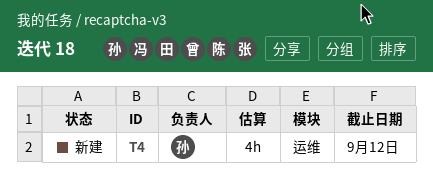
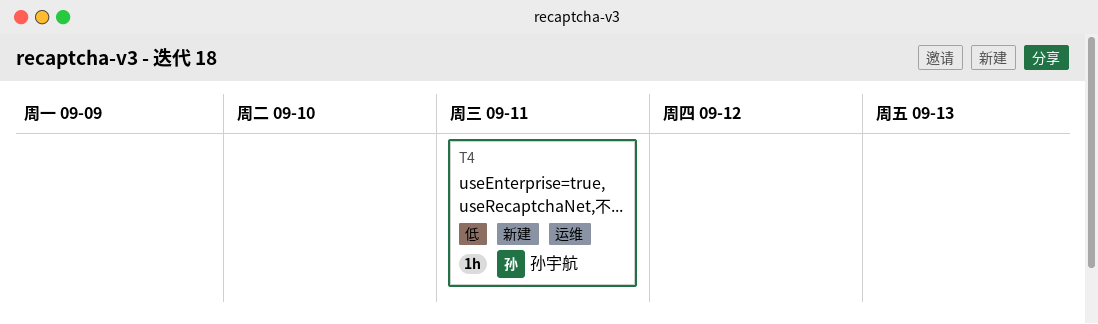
T4, estimate: 4h -> 1h
T4, due: Sep 12 -> Sep 11

